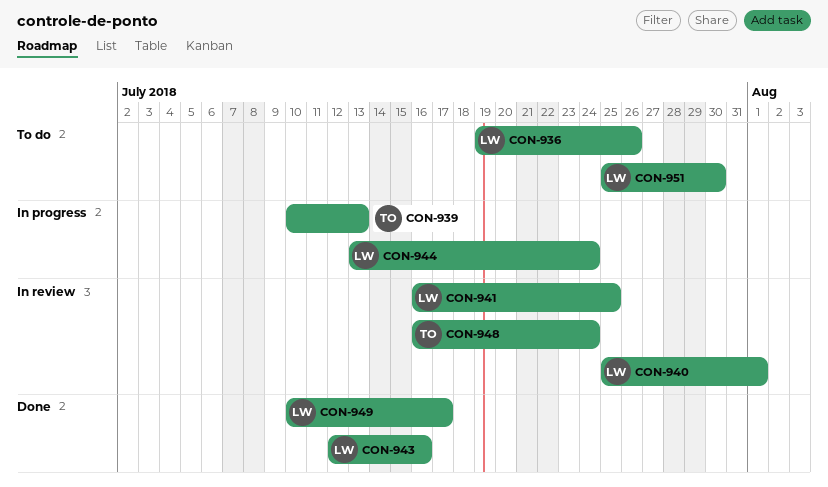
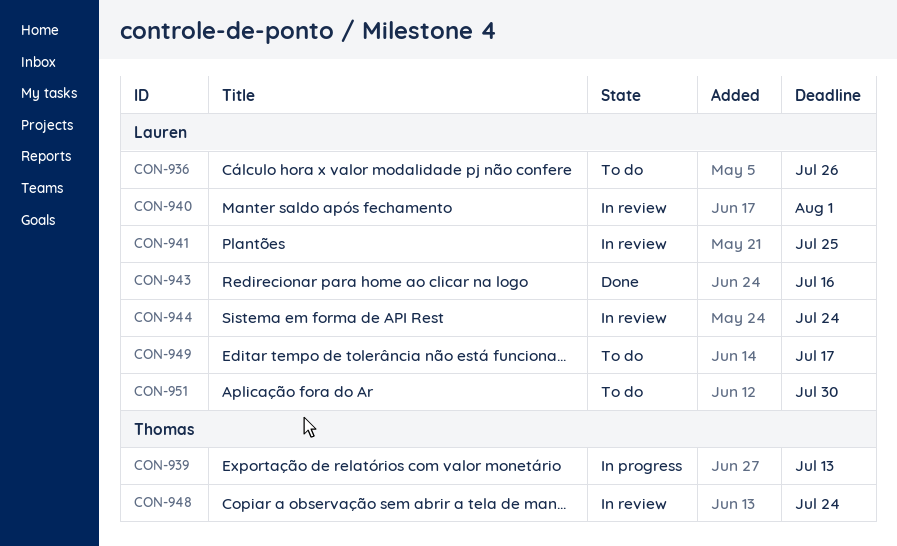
CON-944, status: In progress -> In review
CON-949, status: Done -> To do

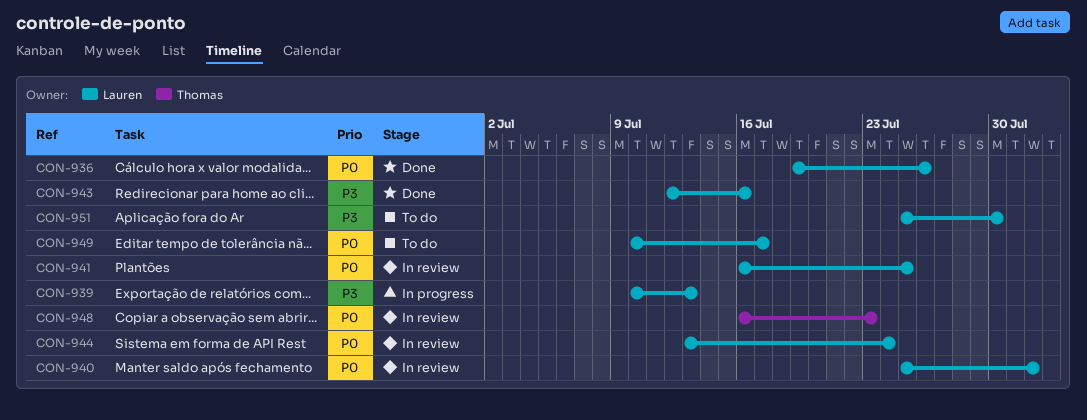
CON-936, status: To do -> Done
CON-939, owner: Thomas -> Lauren
CON-948, due: Jul 24 -> Jul 23

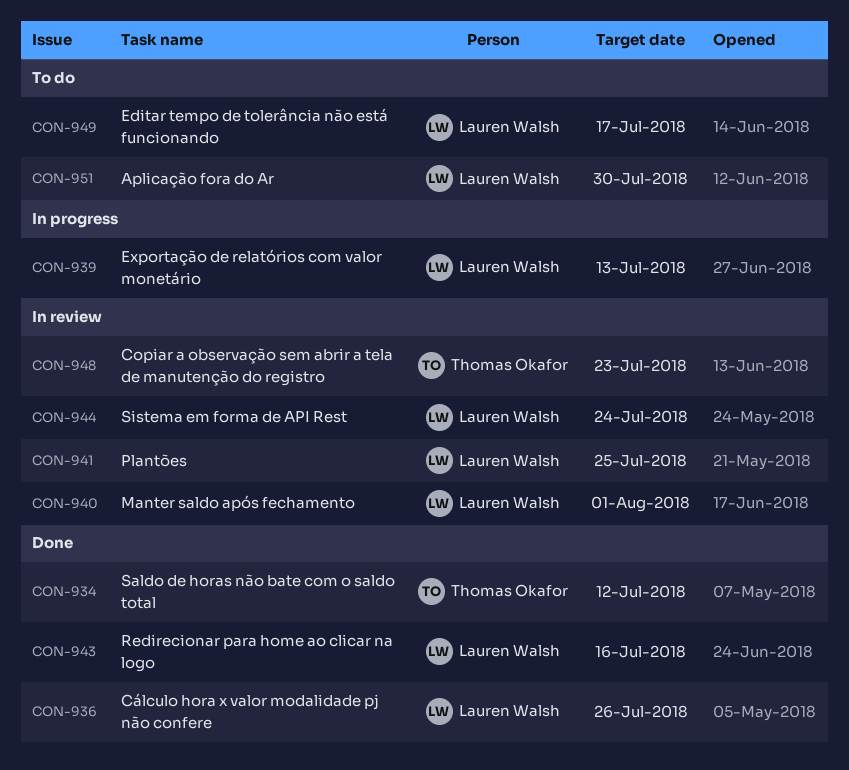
CON-934: none -> present

